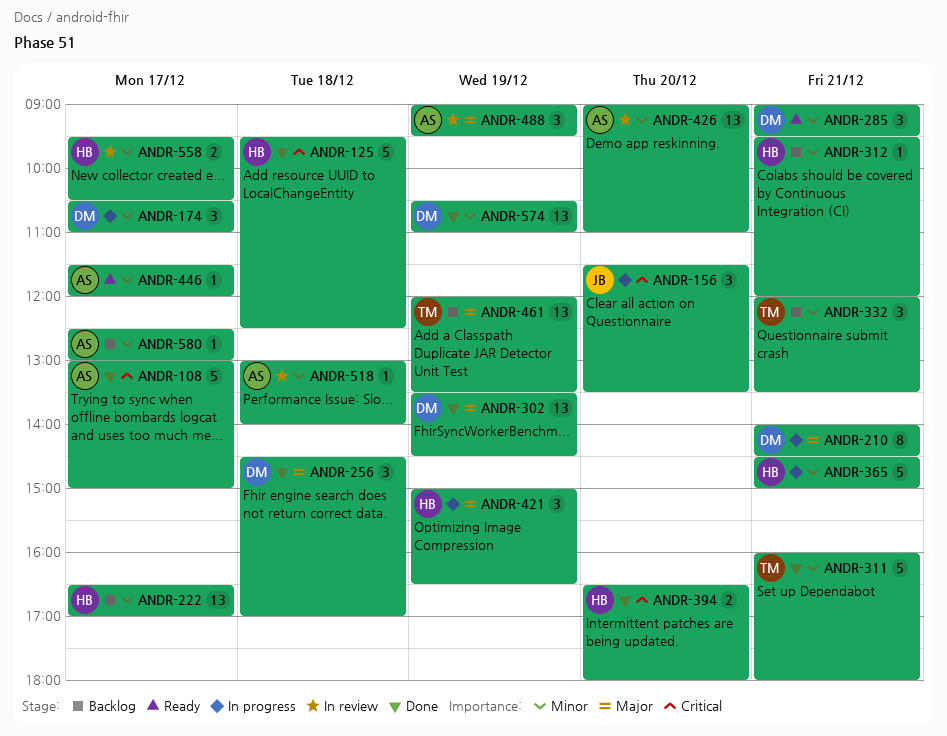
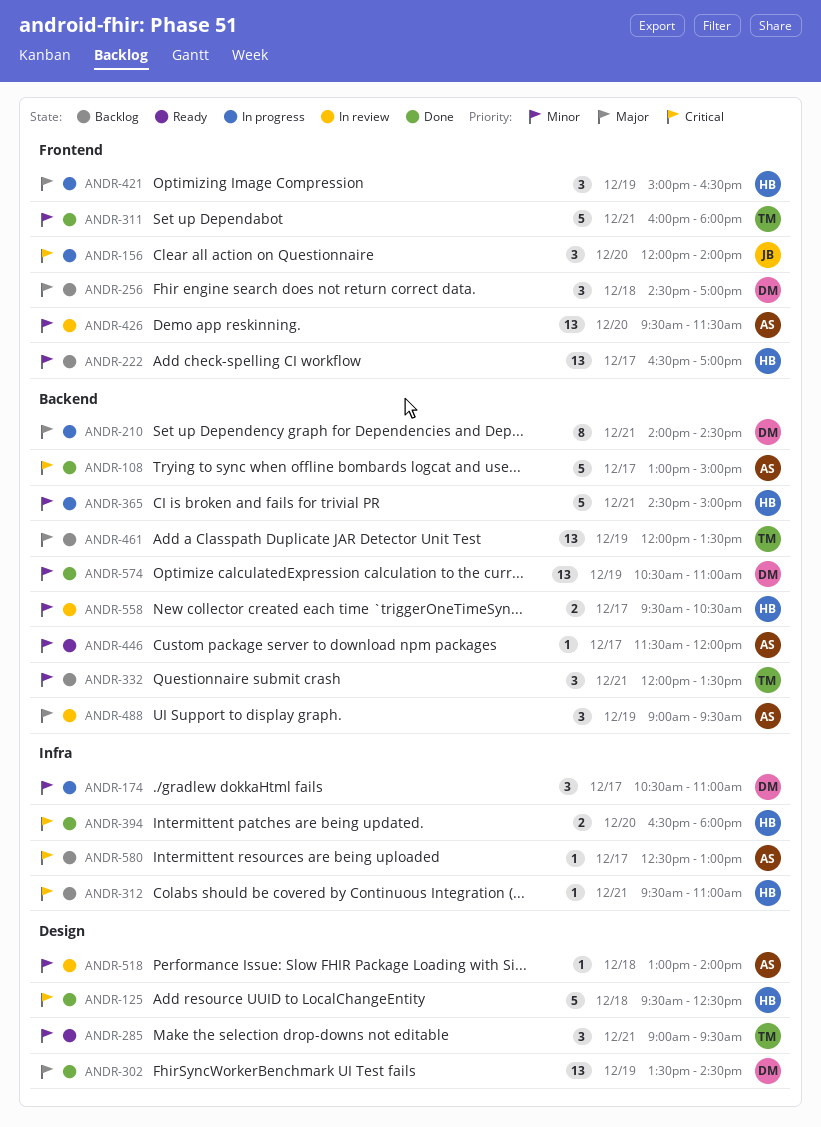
ANDR-156, begins: 11:30 -> 12:00
ANDR-156, ends: 13:30 -> 14:00
ANDR-256, status: Done -> Backlog
ANDR-285, owner: DM -> TM
ANDR-312, priority: Minor -> Critical
ANDR-312, ends: 12:00 -> 11:00
ANDR-426, begins: 09:00 -> 09:30
ANDR-426, ends: 11:00 -> 11:30
ANDR-580, priority: Minor -> Critical

